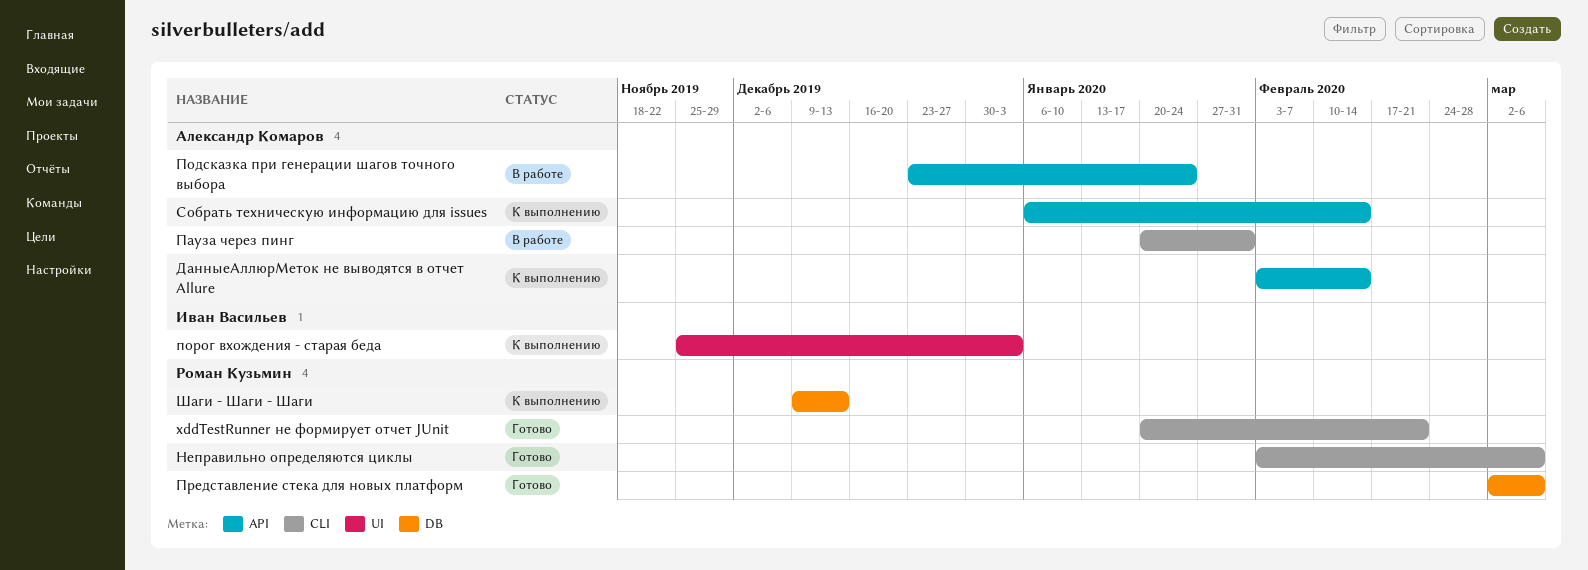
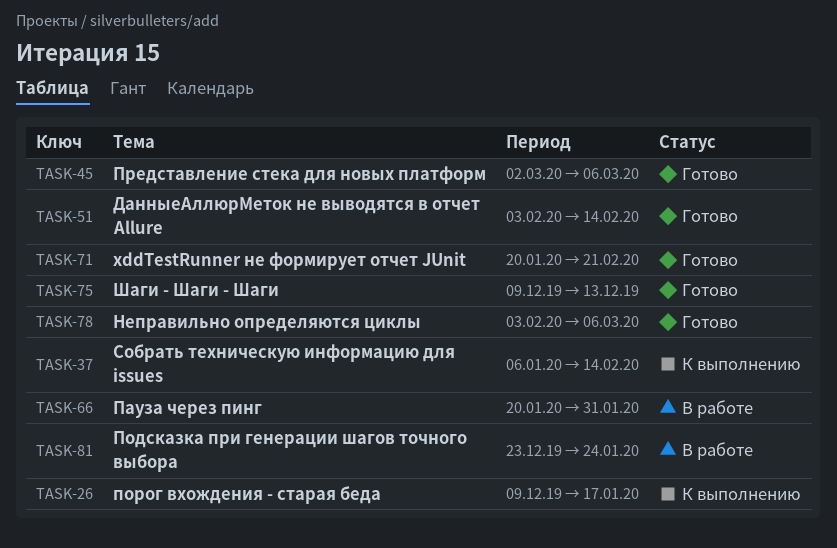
ДанныеАллюрМеток не выводятся в отчет Allure, status: К выполнению -> Готово
порог вхождения - старая беда, start: Nov 25 -> Dec 9
порог вхождения - старая беда, due: Jan 3 -> Jan 17
Шаги - Шаги - Шаги, status: К выполнению -> Готово

